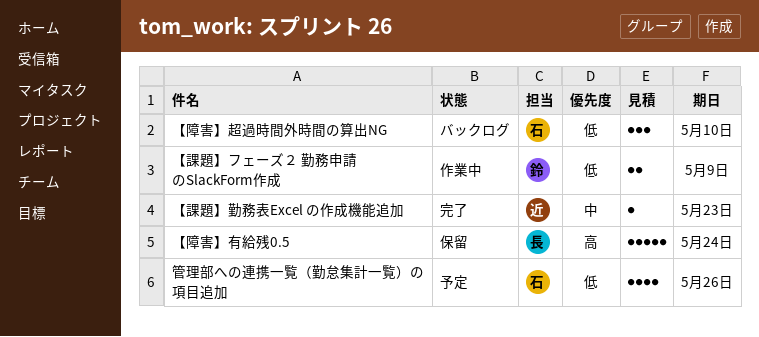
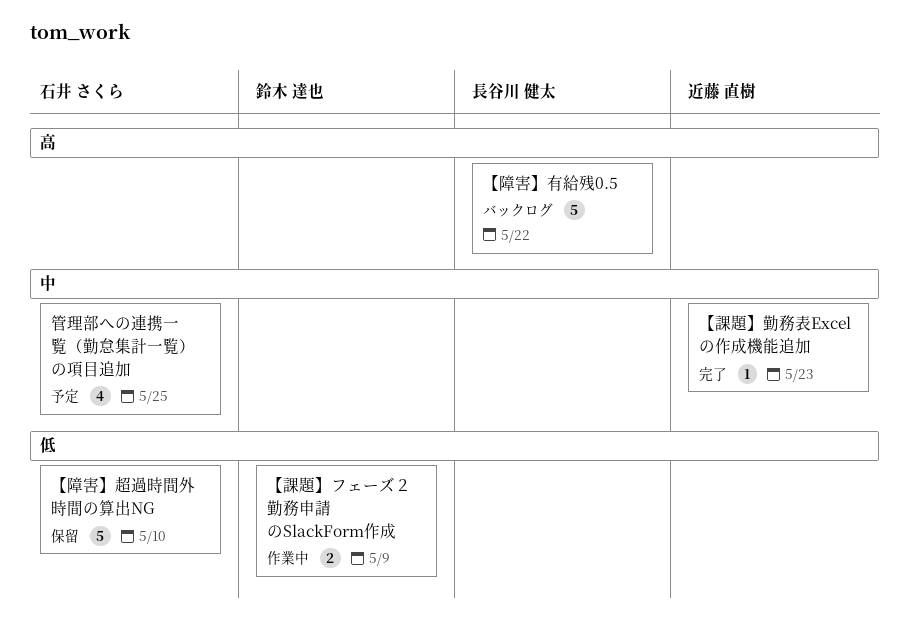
【障害】有給残0.5, status: 保留 -> バックログ
【障害】有給残0.5, due: May 24 -> May 22
【障害】超過時間外時間の算出NG, status: バックログ -> 保留
【障害】超過時間外時間の算出NG, estimate: 3 -> 5
管理部への連携一覧（勤怠集計一覧）の項目追加, priority: 低 -> 中
管理部への連携一覧（勤怠集計一覧）の項目追加, due: May 26 -> May 25

